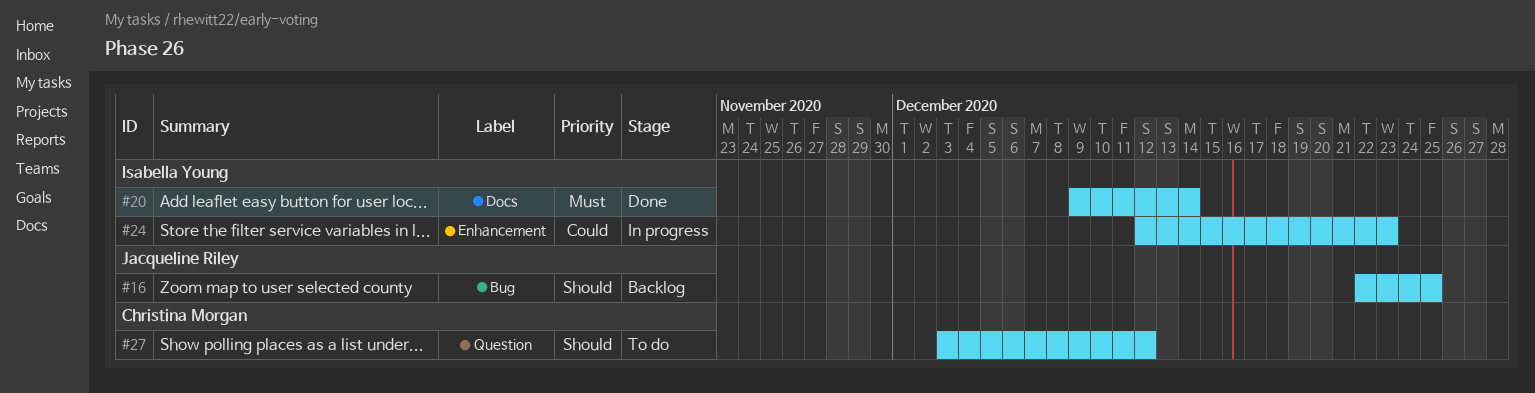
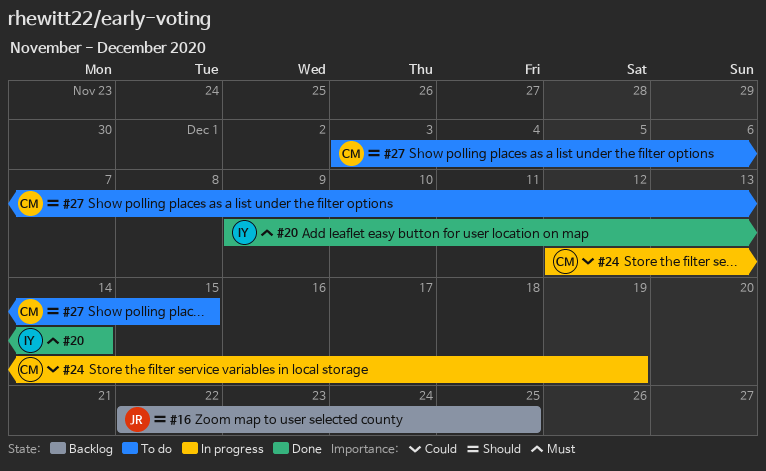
#24, owner: Isabella Young -> Christina Morgan
#24, due: Dec 23 -> Dec 19
#27, due: Dec 12 -> Dec 15

